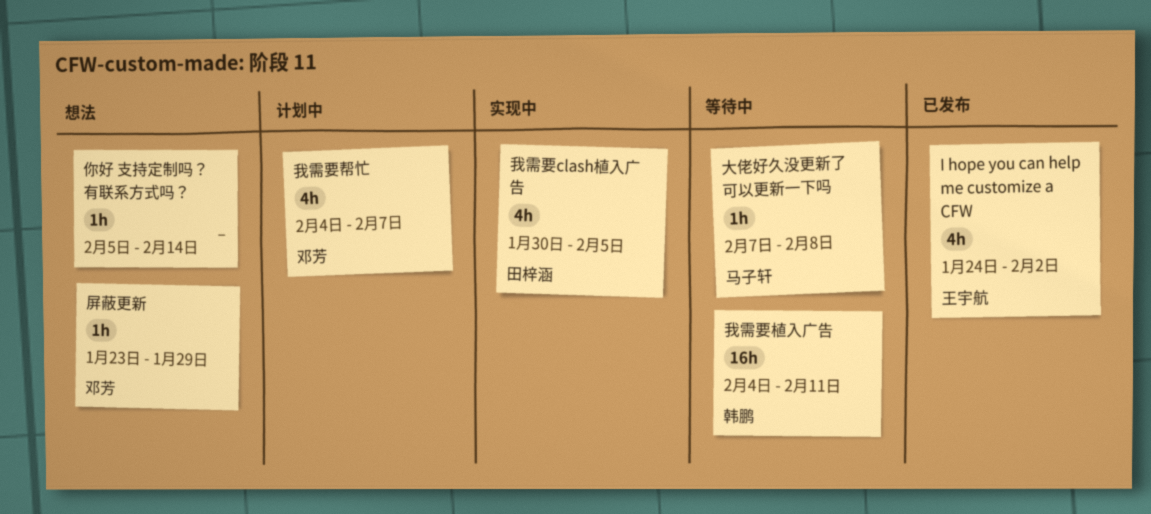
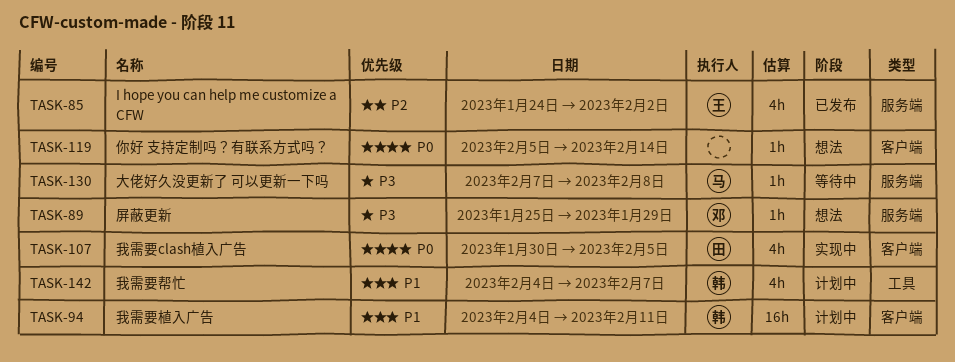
屏蔽更新, start: Jan 23 -> Jan 25
我需要帮忙, owner: 邓芳 -> 韩鹏
我需要植入广告, status: 等待中 -> 计划中

